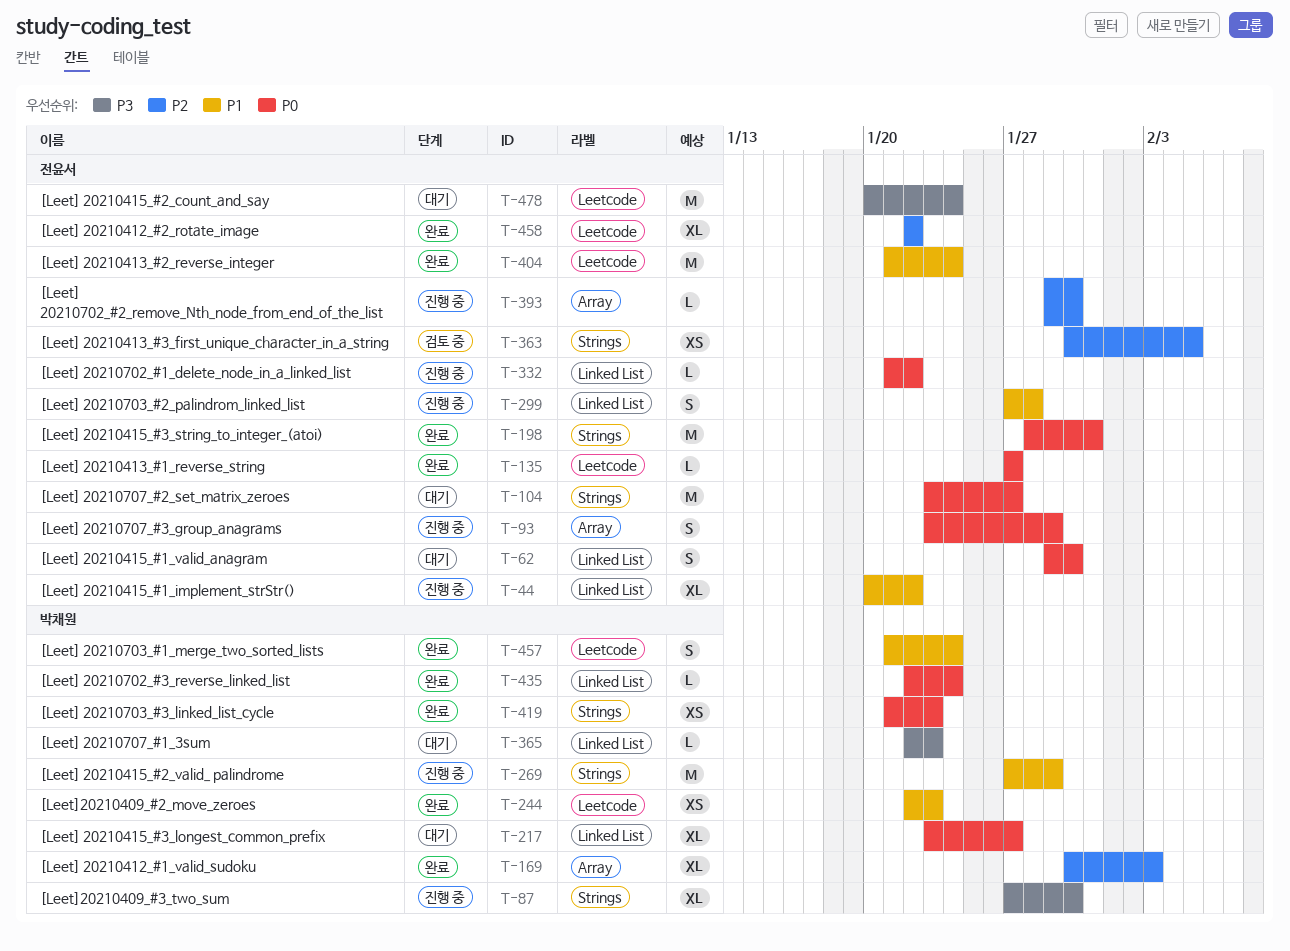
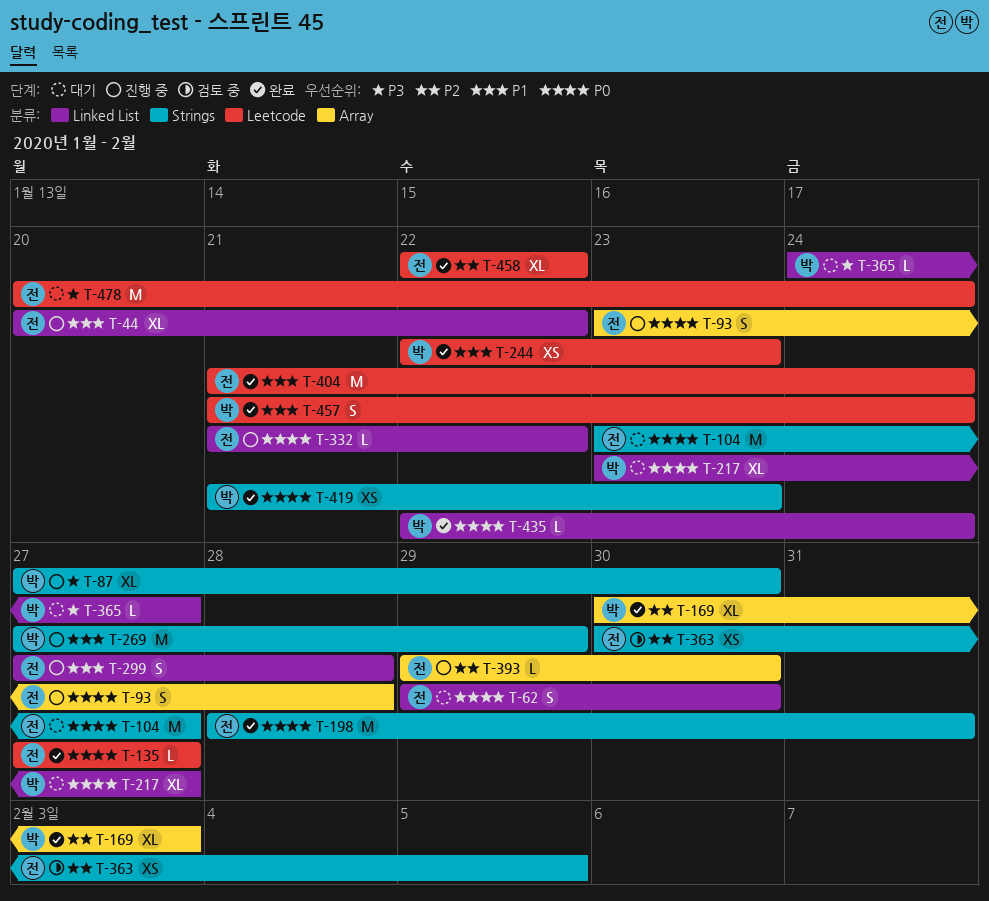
T-93, due: Jan 29 -> Jan 28
T-365, start: Jan 22 -> Jan 24
T-365, due: Jan 23 -> Jan 27

